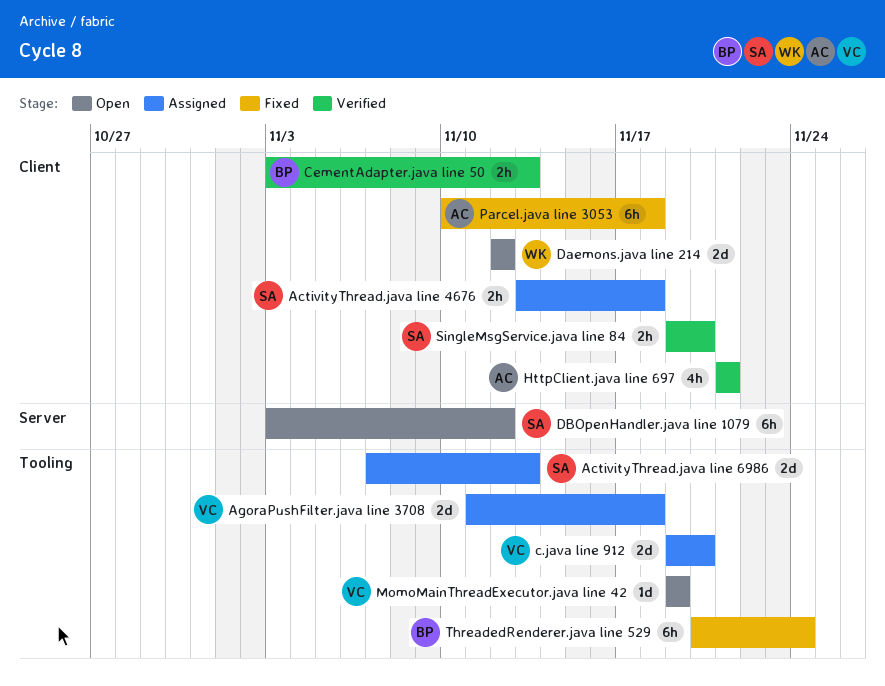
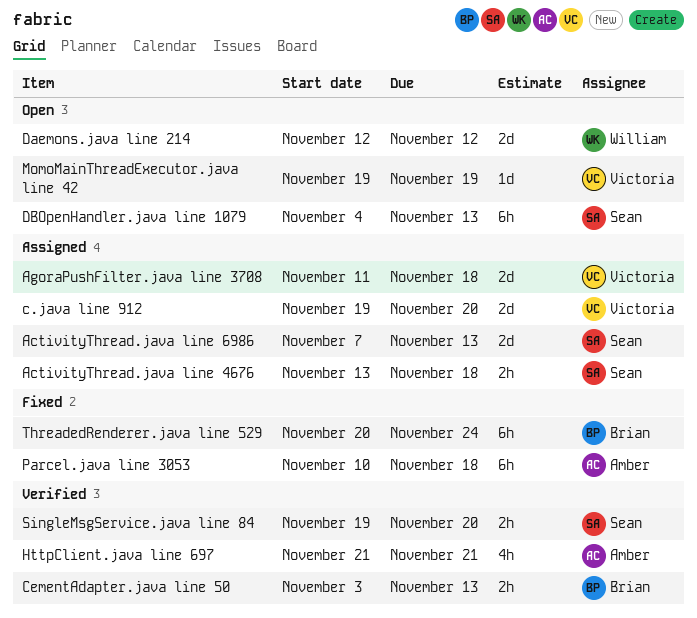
DBOpenHandler.java line 1079, start: Nov 3 -> Nov 4
DBOpenHandler.java line 1079, due: Nov 12 -> Nov 13

